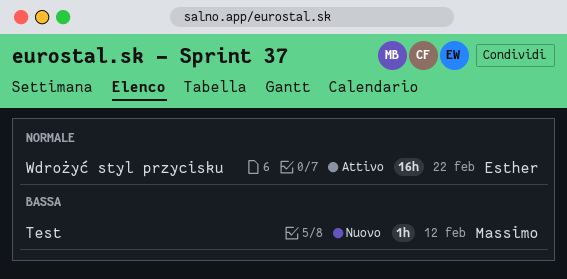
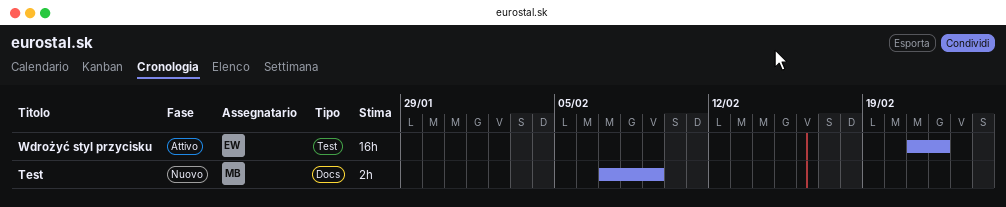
Test, estimate: 1h -> 2h
Test, due: Feb 12 -> Feb 9

